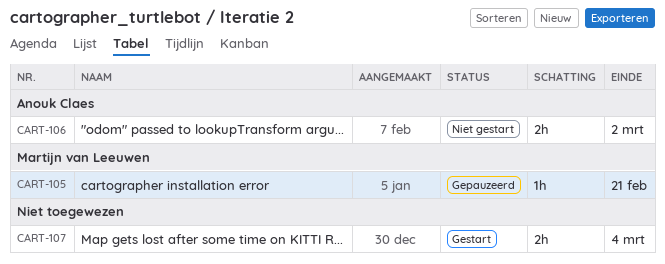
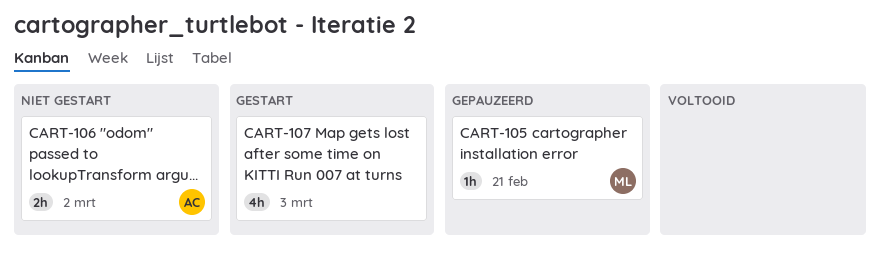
CART-107, estimate: 2h -> 4h
CART-107, due: Mar 4 -> Mar 3

